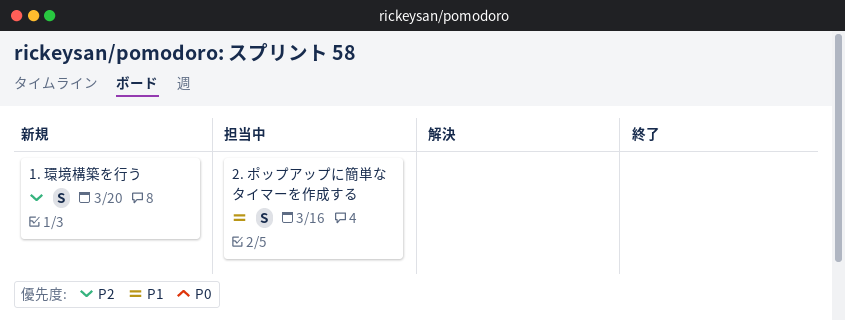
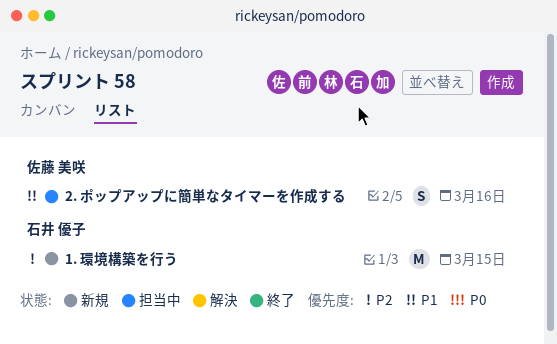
1. 環境構築を行う, estimate: S -> M
1. 環境構築を行う, due: Mar 20 -> Mar 15

